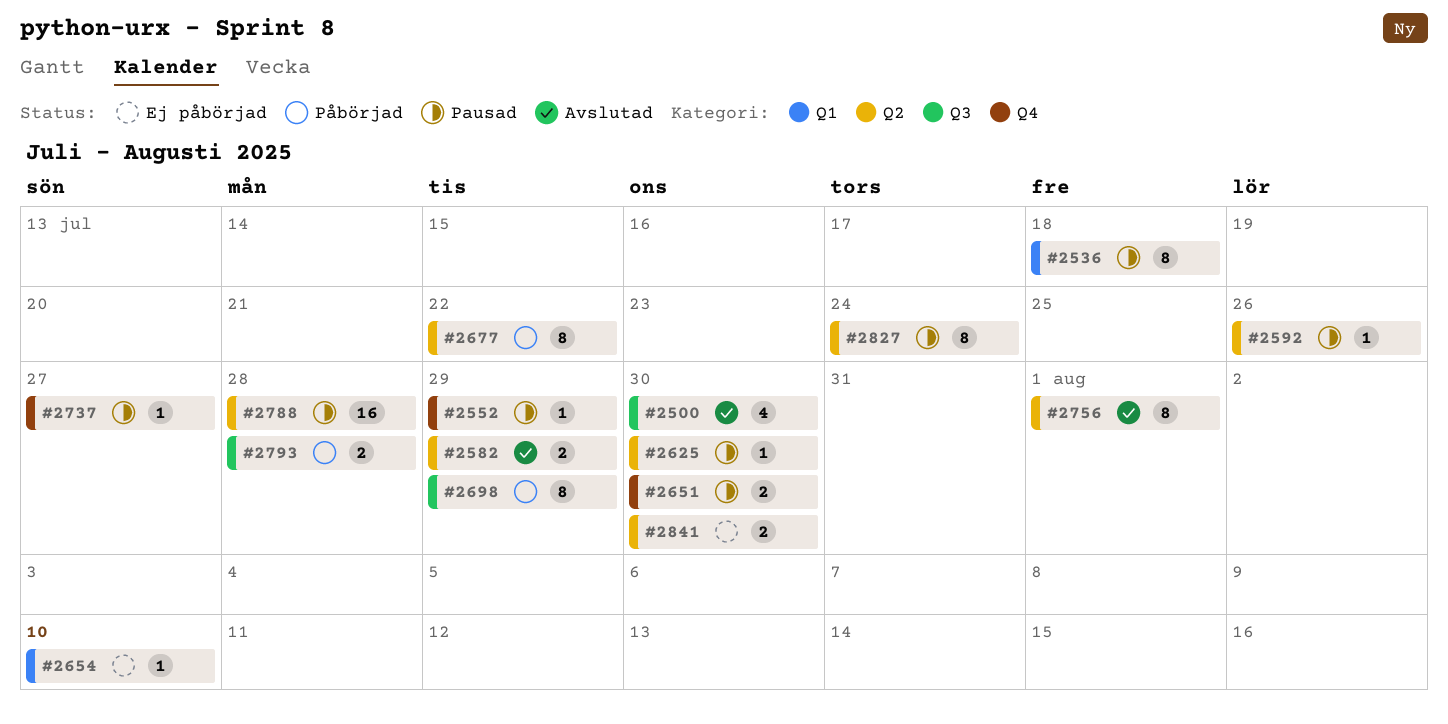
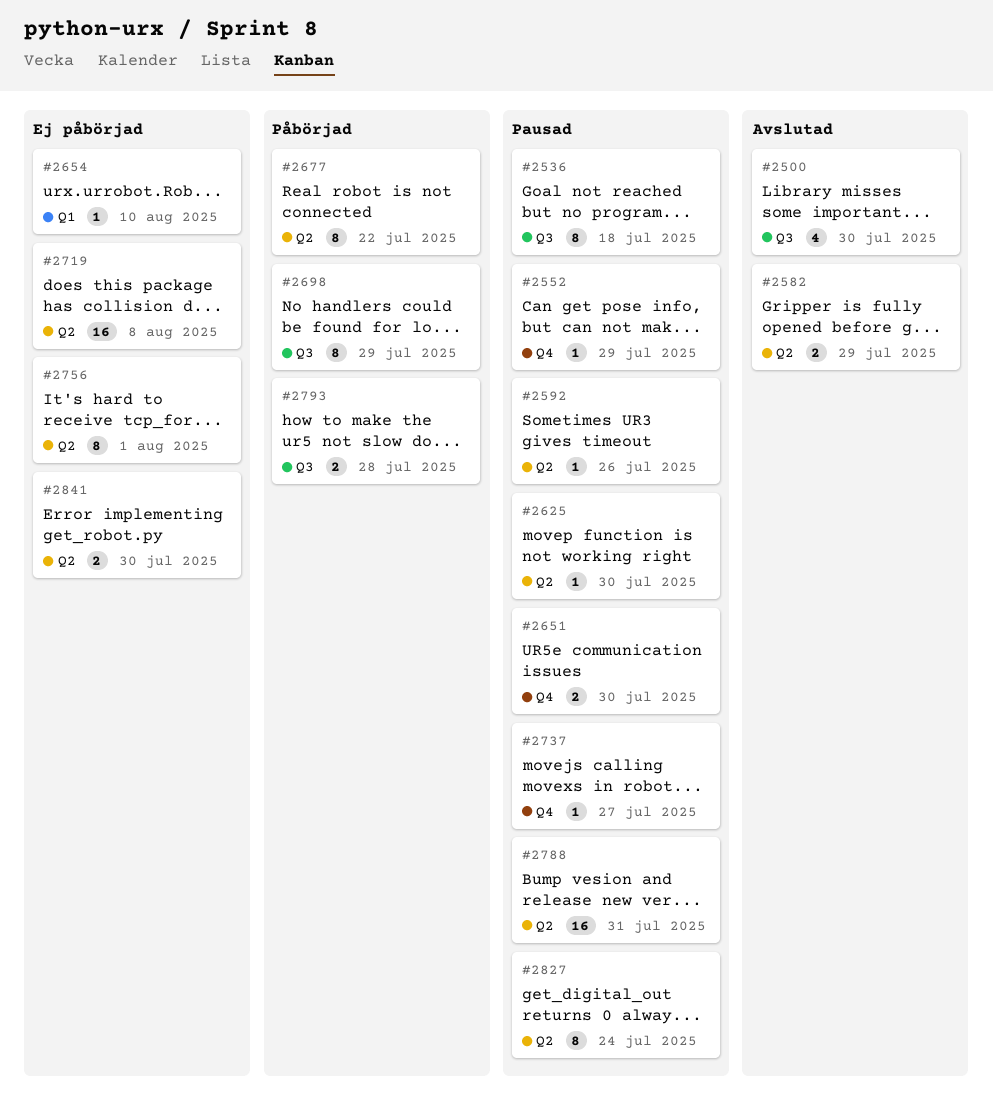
#2536, label: Q1 -> Q3
#2719: none -> present
#2756, status: Avslutad -> Ej påbörjad
#2788, due: Jul 28 -> Jul 31

